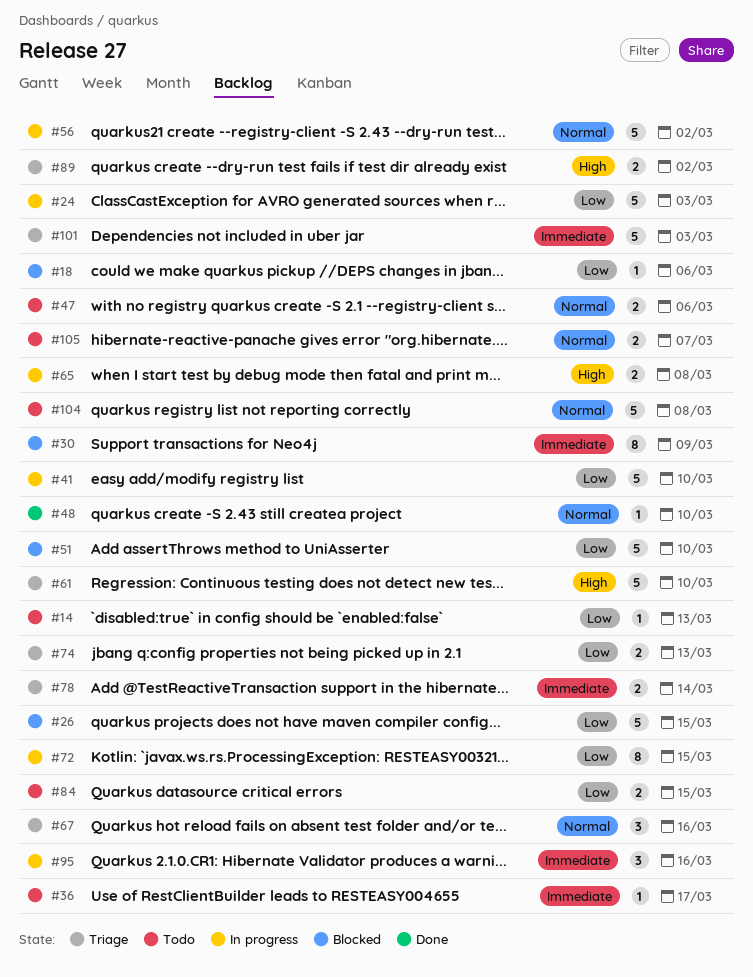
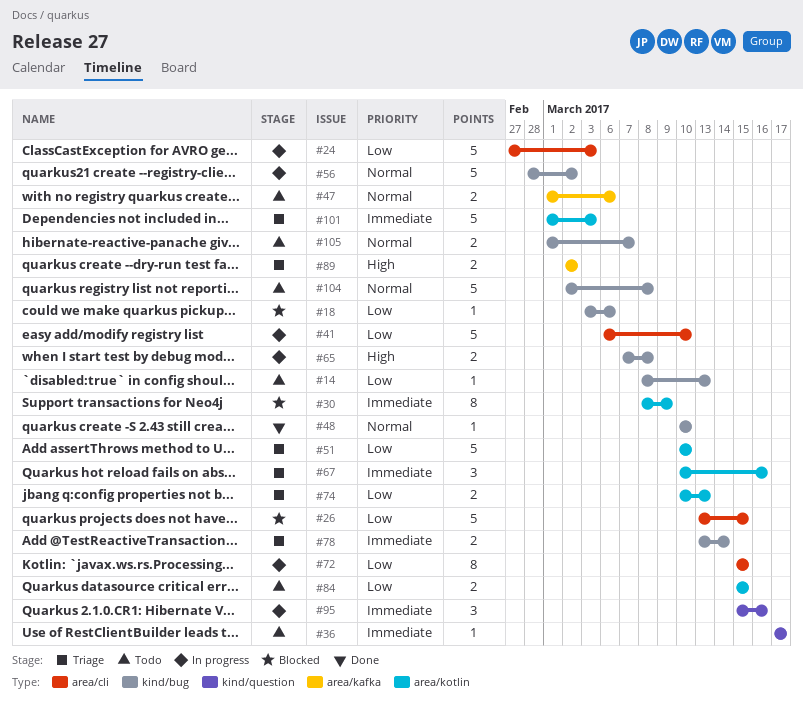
#51, status: Blocked -> Triage
#61: present -> none
#67, priority: Normal -> Immediate

